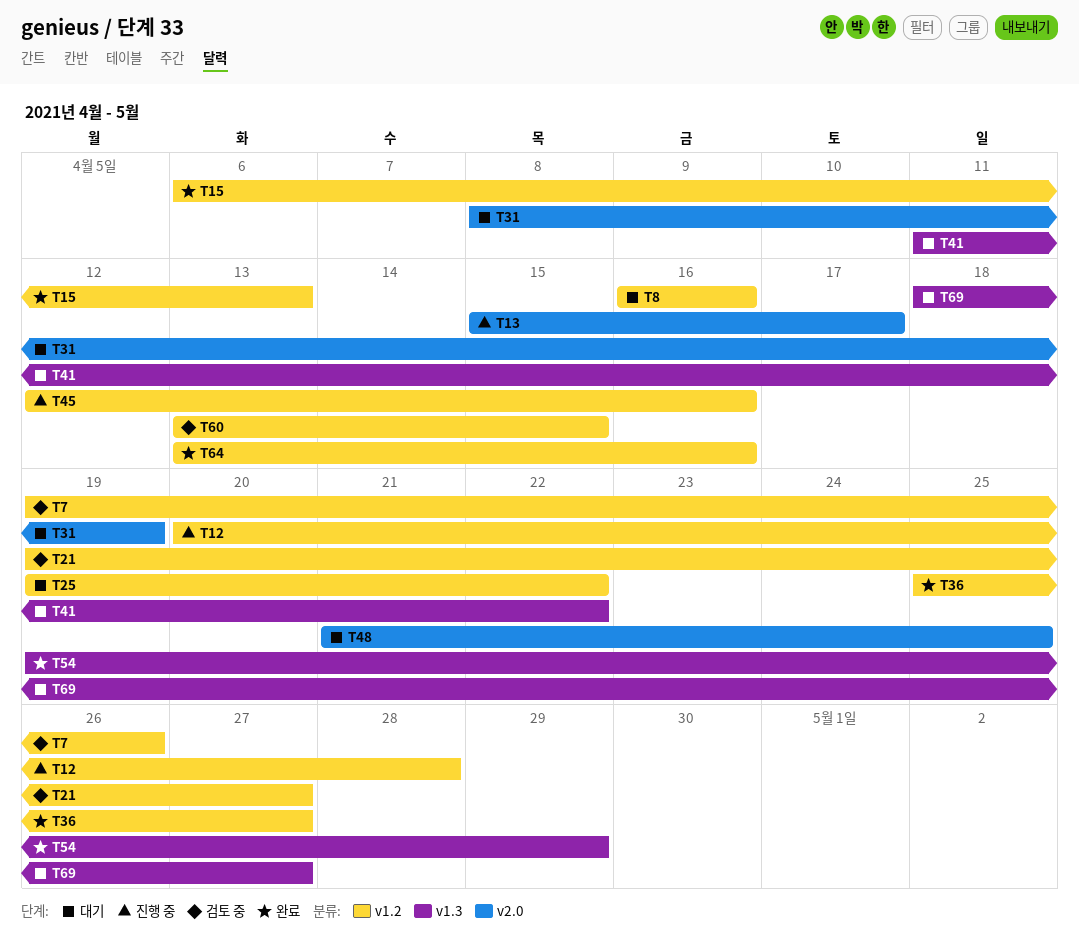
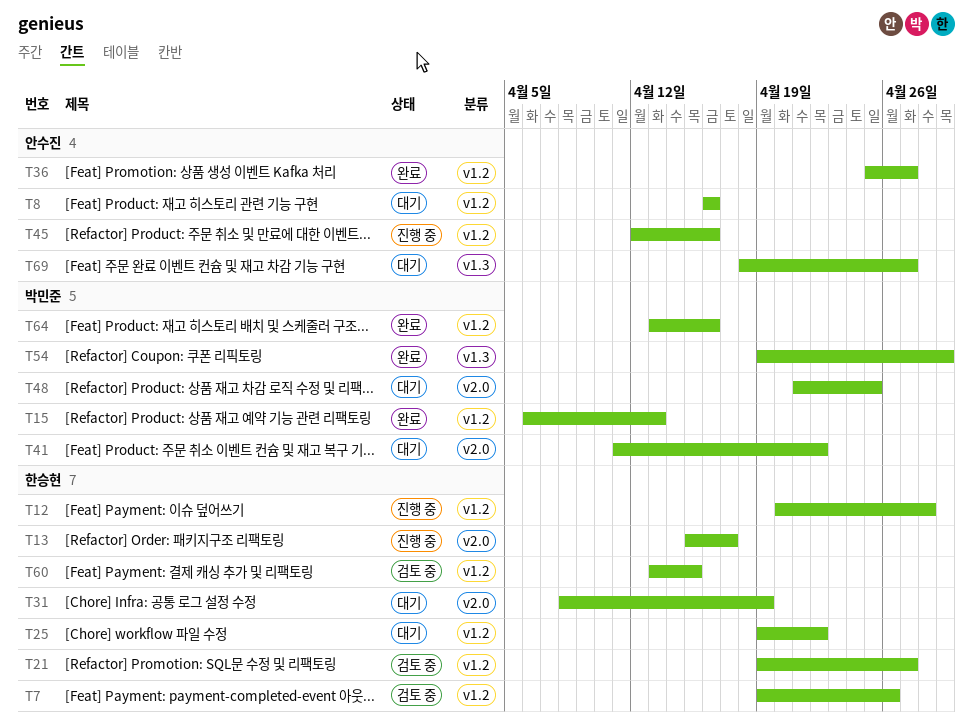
T41, label: v1.3 -> v2.0

